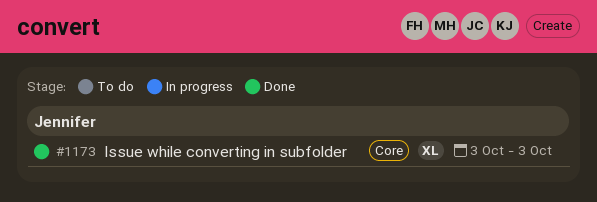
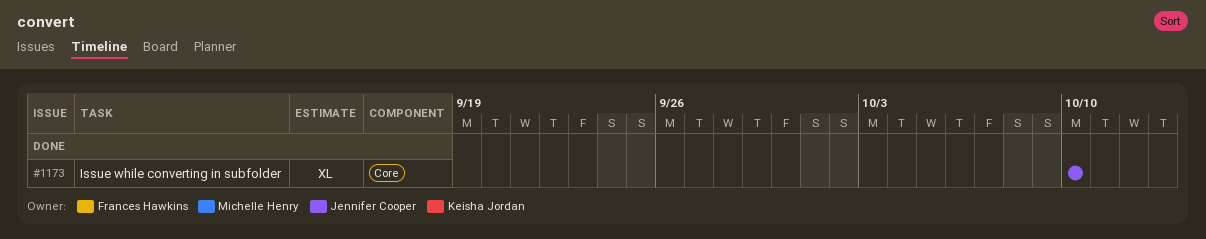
#1173, start: Oct 3 -> Oct 10
#1173, due: Oct 3 -> Oct 10

